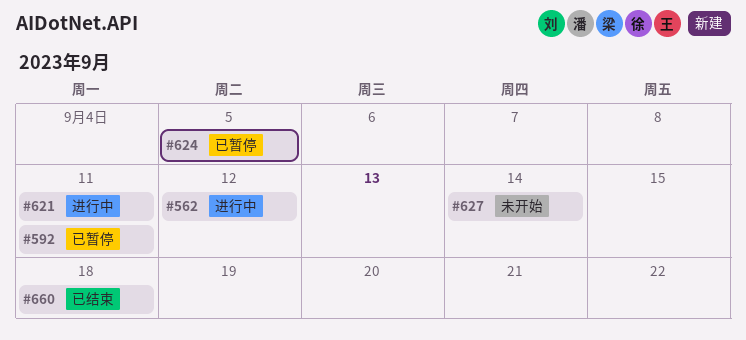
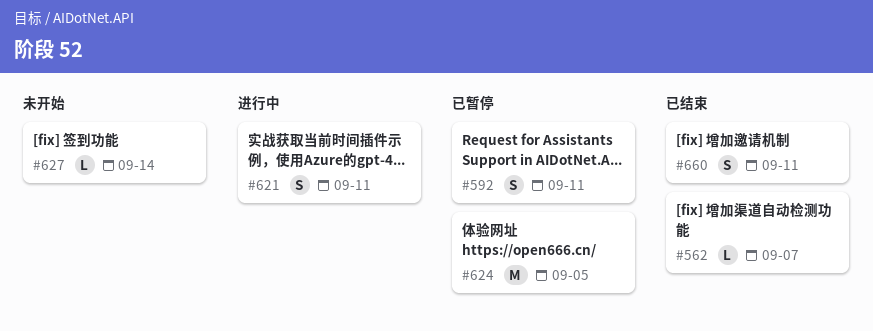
#562, status: 进行中 -> 已结束
#562, due: Sep 12 -> Sep 7
#660, due: Sep 18 -> Sep 11

